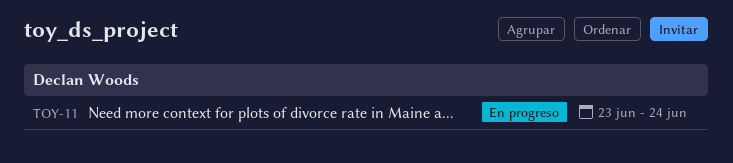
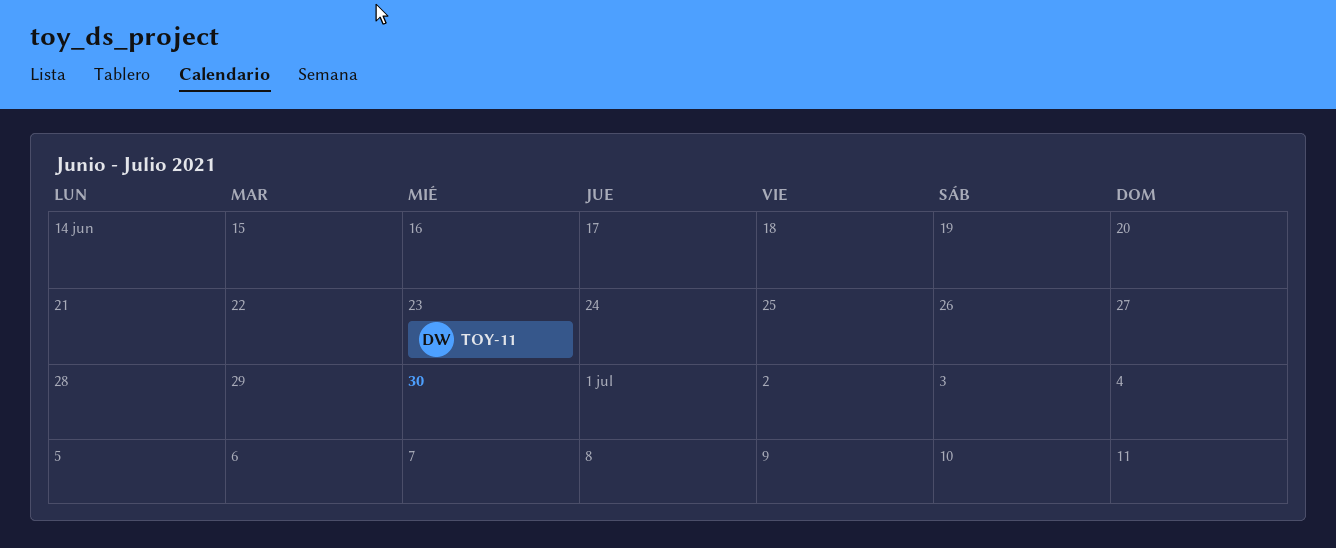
TOY-11, due: Jun 24 -> Jun 23

